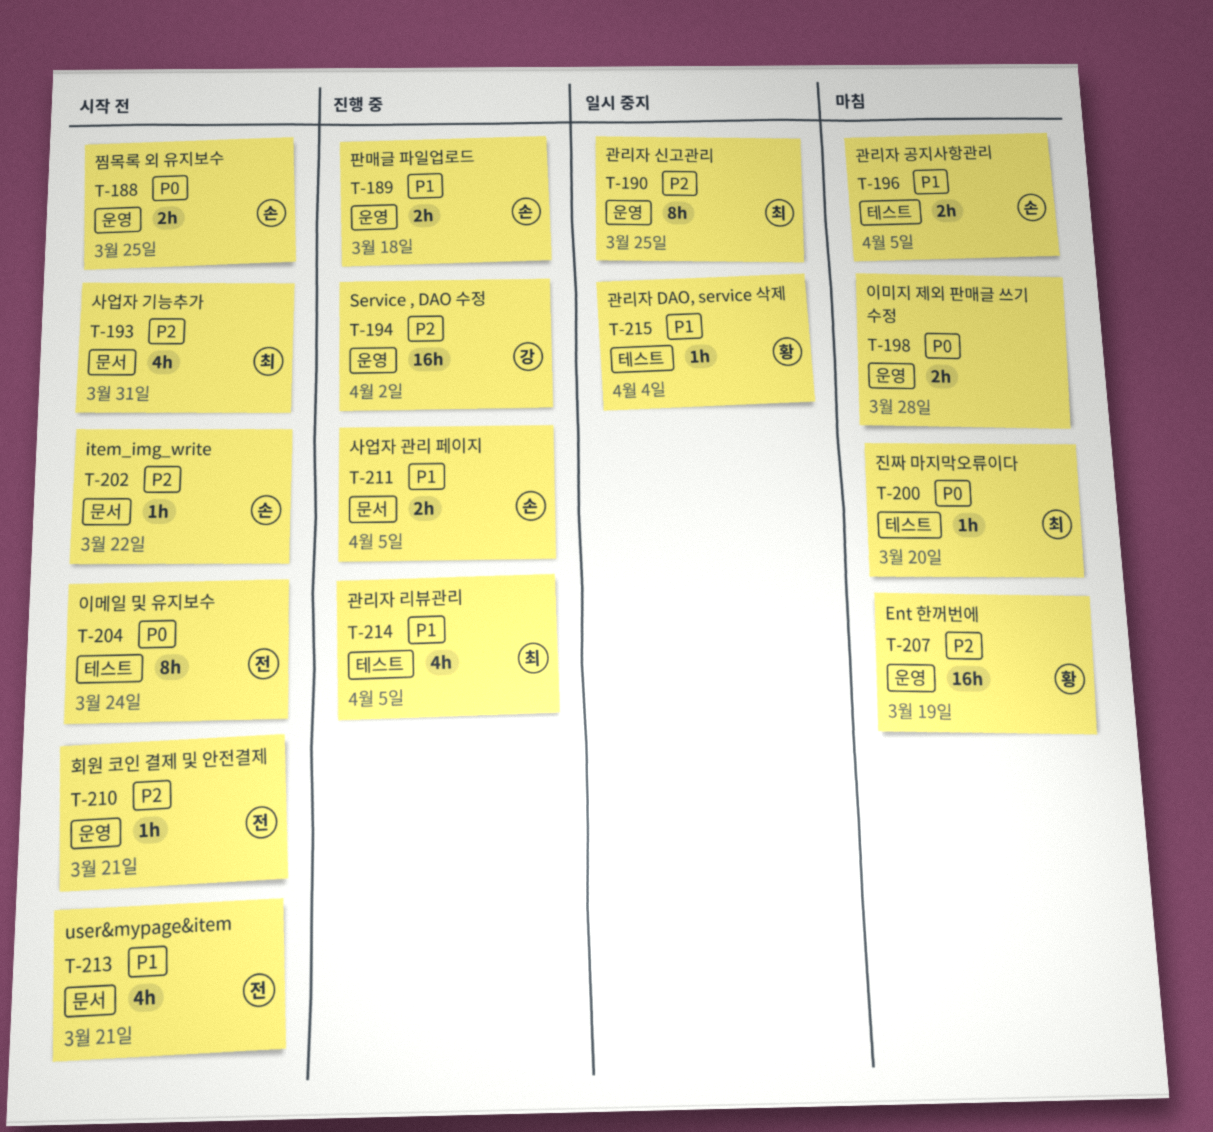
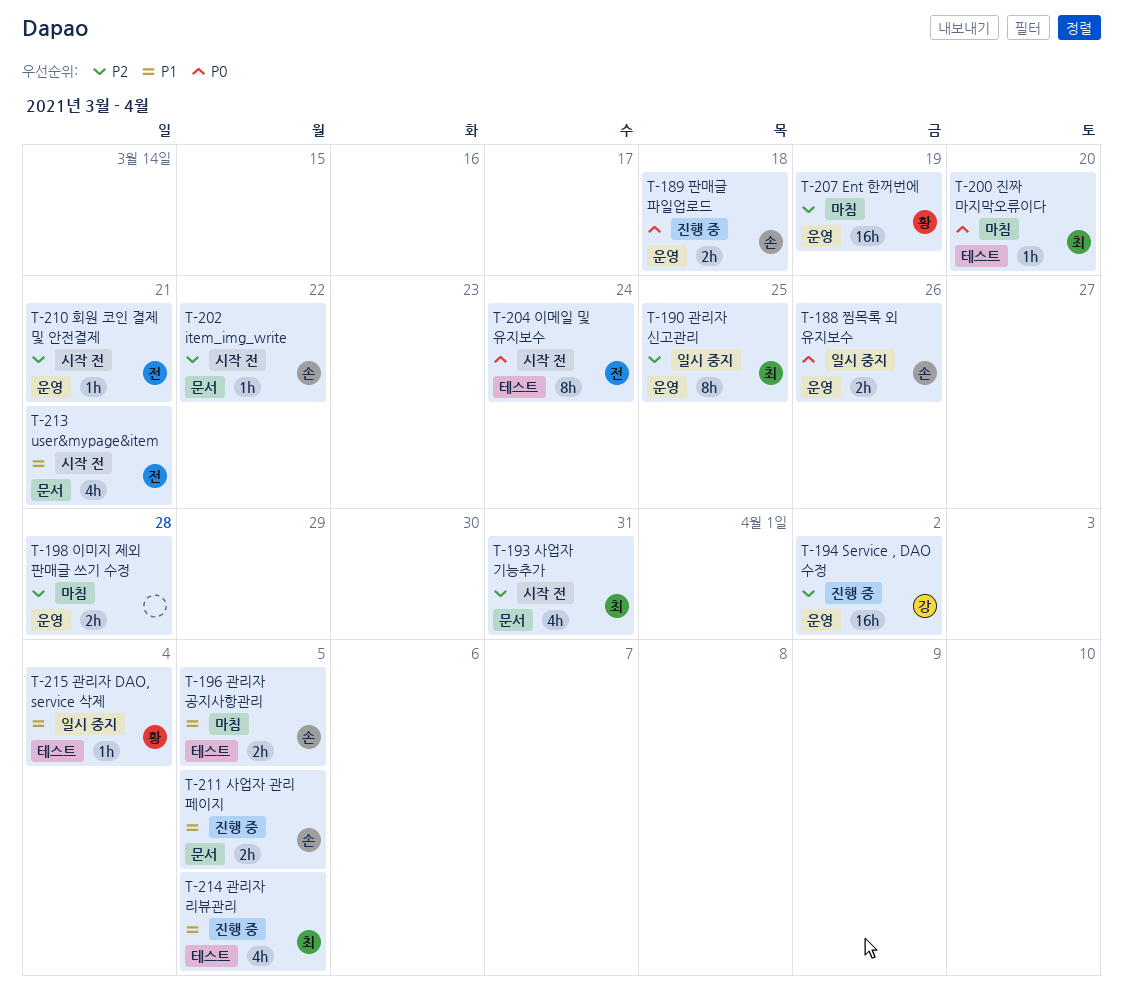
T-188, status: 시작 전 -> 일시 중지
T-188, due: Mar 25 -> Mar 26
T-189, priority: P1 -> P0
T-198, priority: P0 -> P2

